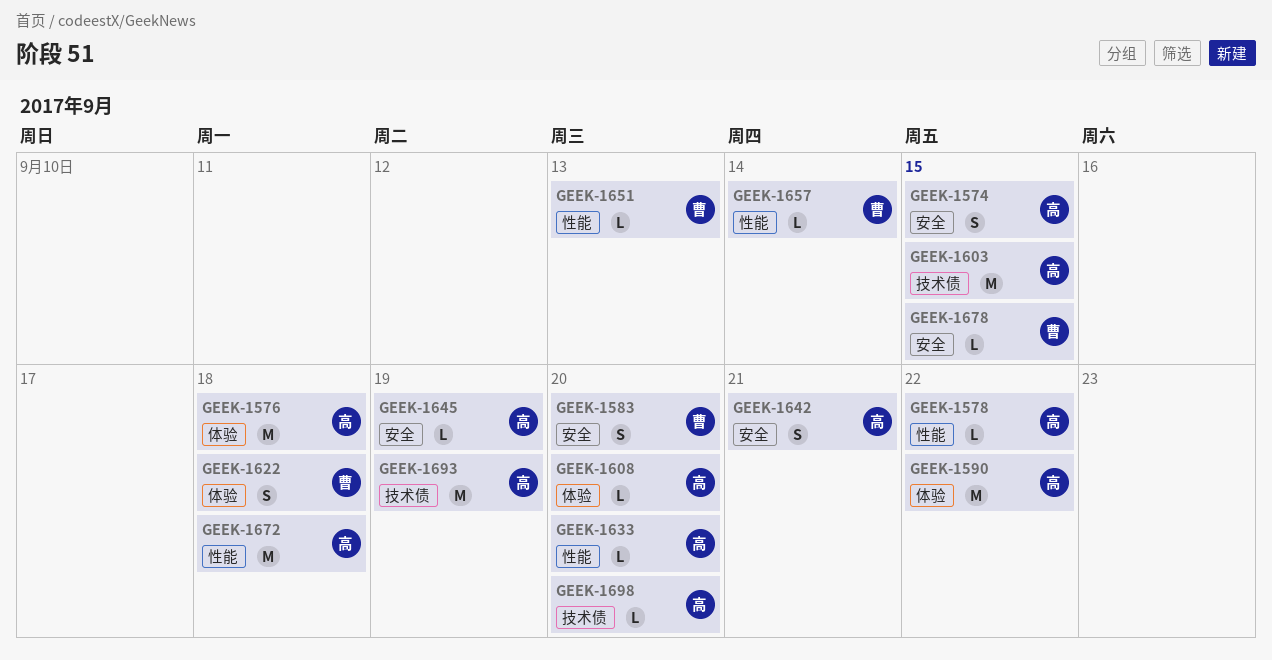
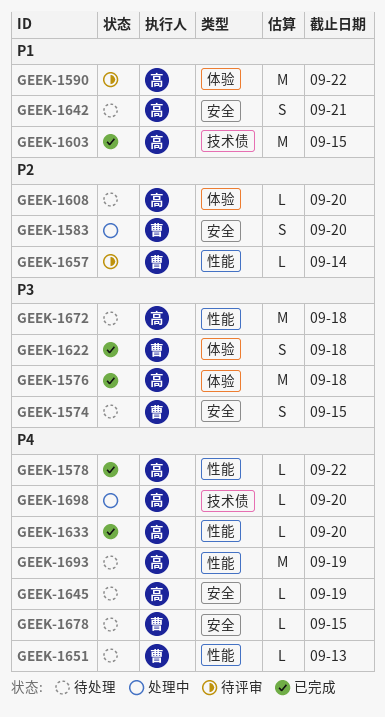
GEEK-1574, owner: 高 -> 曹
GEEK-1693, label: 技术债 -> 性能

